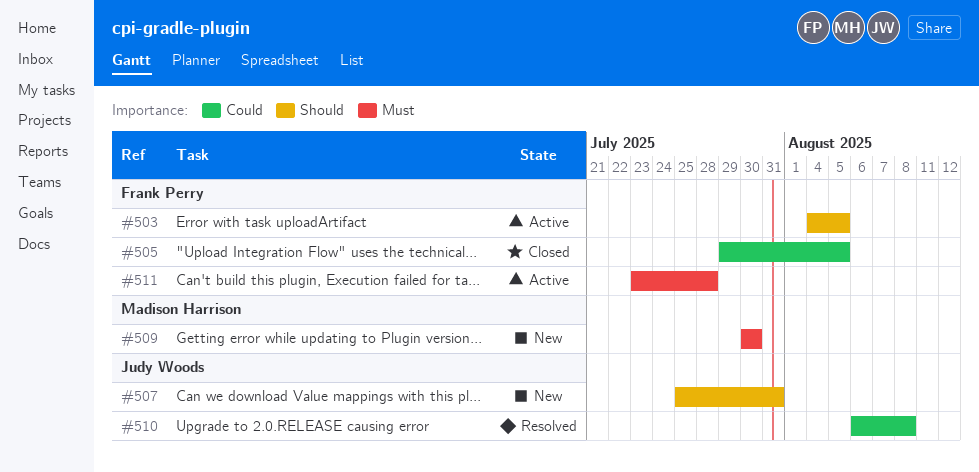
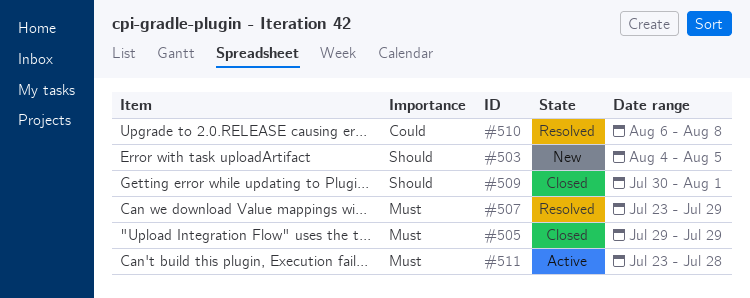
#503, status: Active -> New
#505, priority: Could -> Must
#505, due: Aug 5 -> Jul 29
#507, status: New -> Resolved
#507, priority: Should -> Must
#507, start: Jul 25 -> Jul 23
#507, due: Jul 31 -> Jul 29
#509, status: New -> Closed
#509, priority: Must -> Should
#509, due: Jul 30 -> Aug 1

